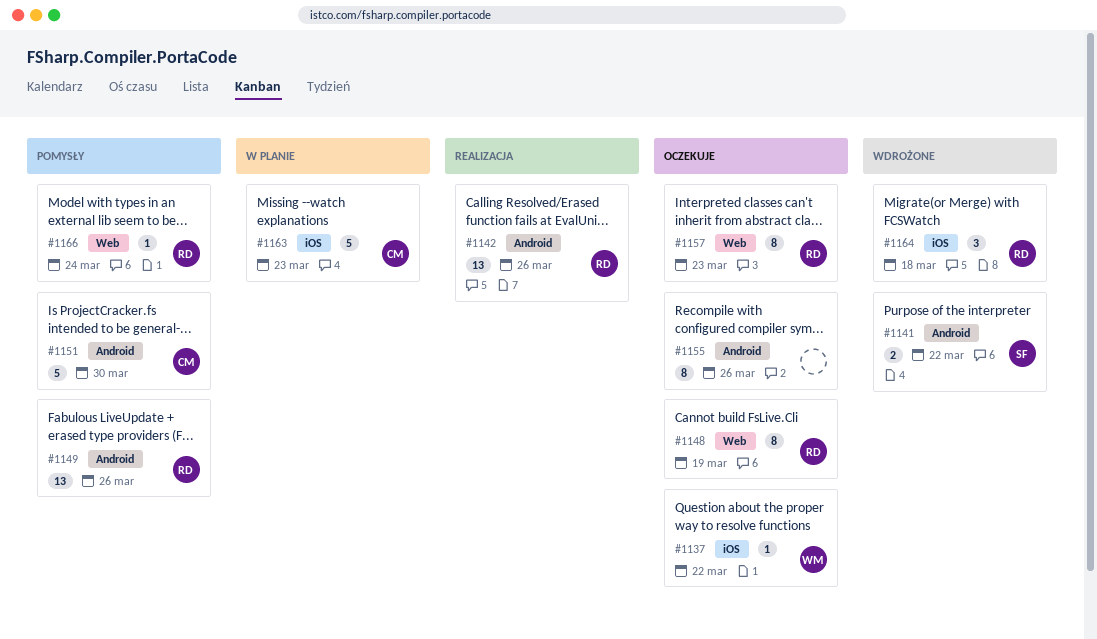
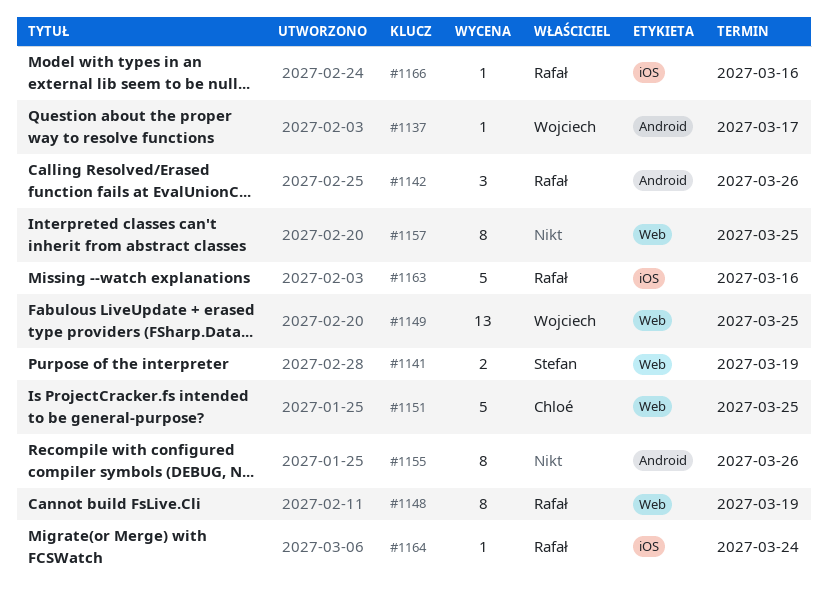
#1137, label: iOS -> Android
#1137, due: Mar 22 -> Mar 17
#1141, label: Android -> Web
#1141, due: Mar 22 -> Mar 19
#1142, estimate: 13 -> 3
#1149, owner: Rafał -> Wojciech
#1149, label: Android -> Web
#1149, due: Mar 26 -> Mar 25
#1151, label: Android -> Web
#1151, due: Mar 30 -> Mar 25
#1157, owner: Rafał -> none
#1157, due: Mar 23 -> Mar 25
#1163, owner: Chloé -> Rafał
#1163, due: Mar 23 -> Mar 16
#1164, estimate: 3 -> 1
#1164, due: Mar 18 -> Mar 24
#1166, label: Web -> iOS
#1166, due: Mar 24 -> Mar 16

